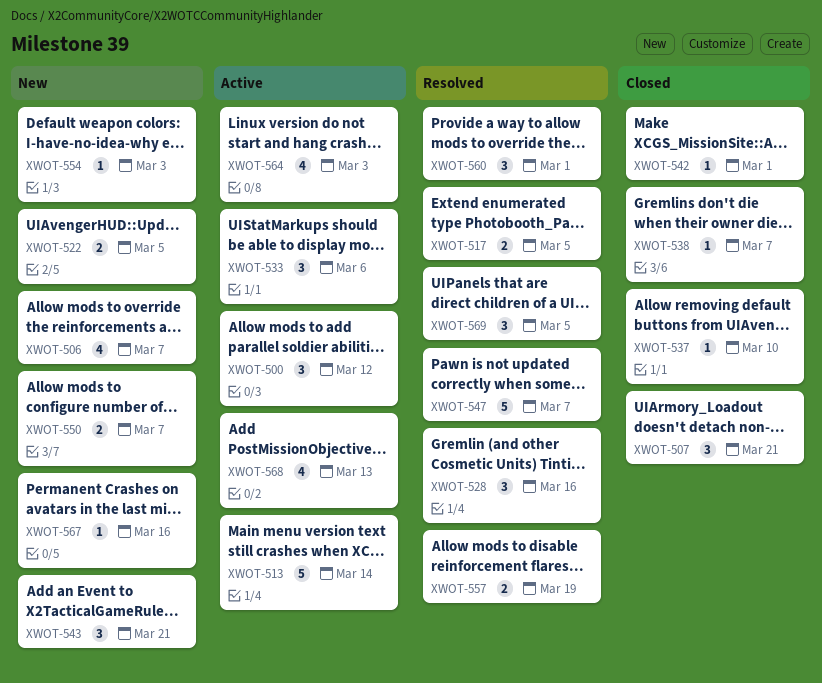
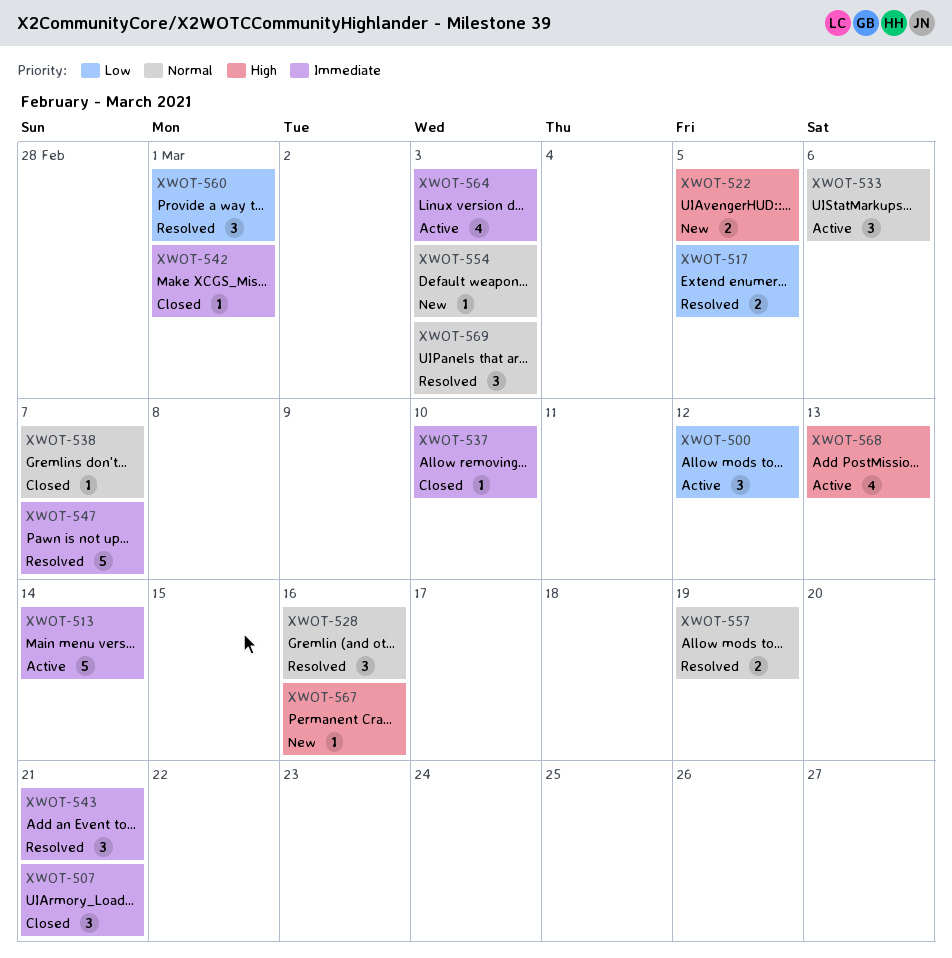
XWOT-506: present -> none
XWOT-543, status: New -> Resolved
XWOT-550: present -> none
XWOT-569, due: Mar 5 -> Mar 3

